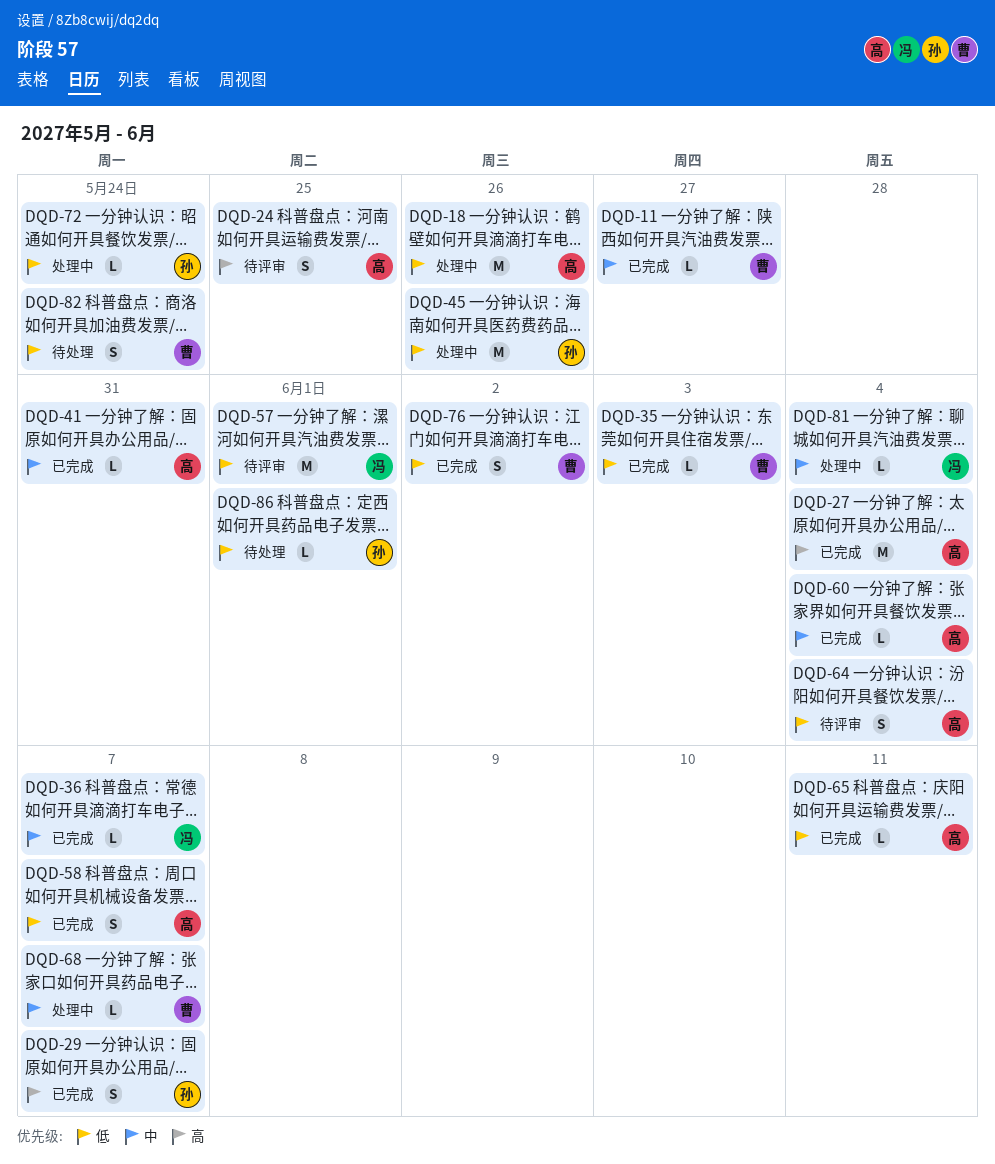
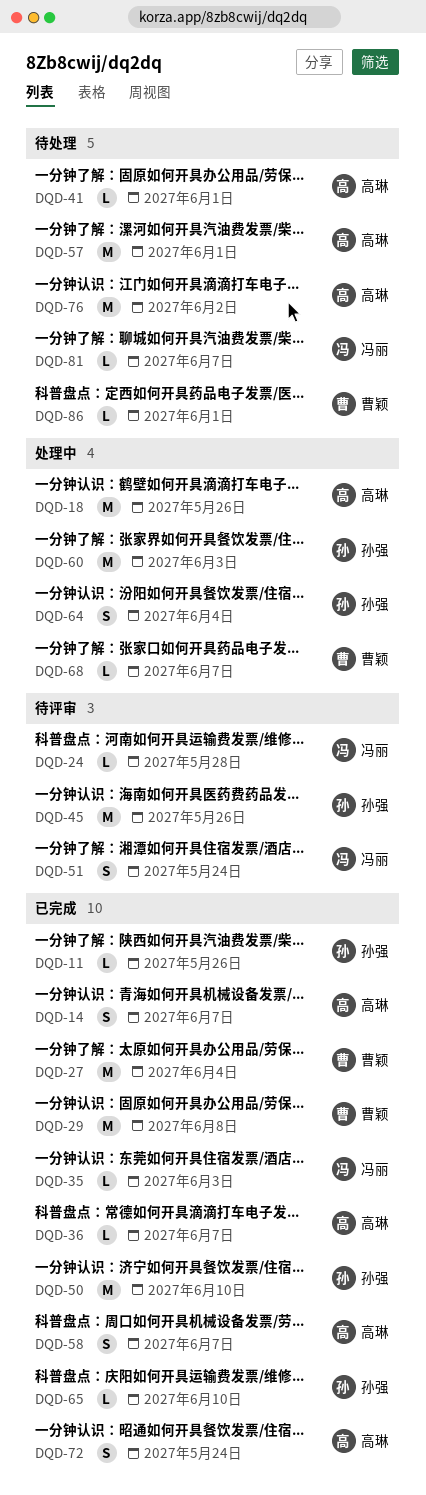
DQD-11, owner: 曹颖 -> 孙强
DQD-11, due: May 27 -> May 26
DQD-14: none -> present
DQD-24, owner: 高琳 -> 冯丽
DQD-24, estimate: S -> L
DQD-24, due: May 25 -> May 28
DQD-27, owner: 高琳 -> 曹颖
DQD-29, owner: 孙强 -> 曹颖
DQD-29, estimate: S -> M
DQD-29, due: Jun 7 -> Jun 8
DQD-35, owner: 曹颖 -> 冯丽
DQD-36, owner: 冯丽 -> 高琳
DQD-41, status: 已完成 -> 待处理
DQD-41, due: May 31 -> Jun 1
DQD-45, status: 处理中 -> 待评审
DQD-50: none -> present
DQD-51: none -> present
DQD-57, status: 待评审 -> 待处理
DQD-57, owner: 冯丽 -> 高琳
DQD-60, status: 已完成 -> 处理中
DQD-60, owner: 高琳 -> 孙强
DQD-60, estimate: L -> M
DQD-60, due: Jun 4 -> Jun 3
DQD-64, status: 待评审 -> 处理中
DQD-64, owner: 高琳 -> 孙强
DQD-65, owner: 高琳 -> 孙强
DQD-65, due: Jun 11 -> Jun 10
DQD-72, status: 处理中 -> 已完成
DQD-72, owner: 孙强 -> 高琳
DQD-72, estimate: L -> S
DQD-76, status: 已完成 -> 待处理
DQD-76, owner: 曹颖 -> 高琳
DQD-76, estimate: S -> M
DQD-81, status: 处理中 -> 待处理
DQD-81, due: Jun 4 -> Jun 7
DQD-82: present -> none
DQD-86, owner: 孙强 -> 曹颖

